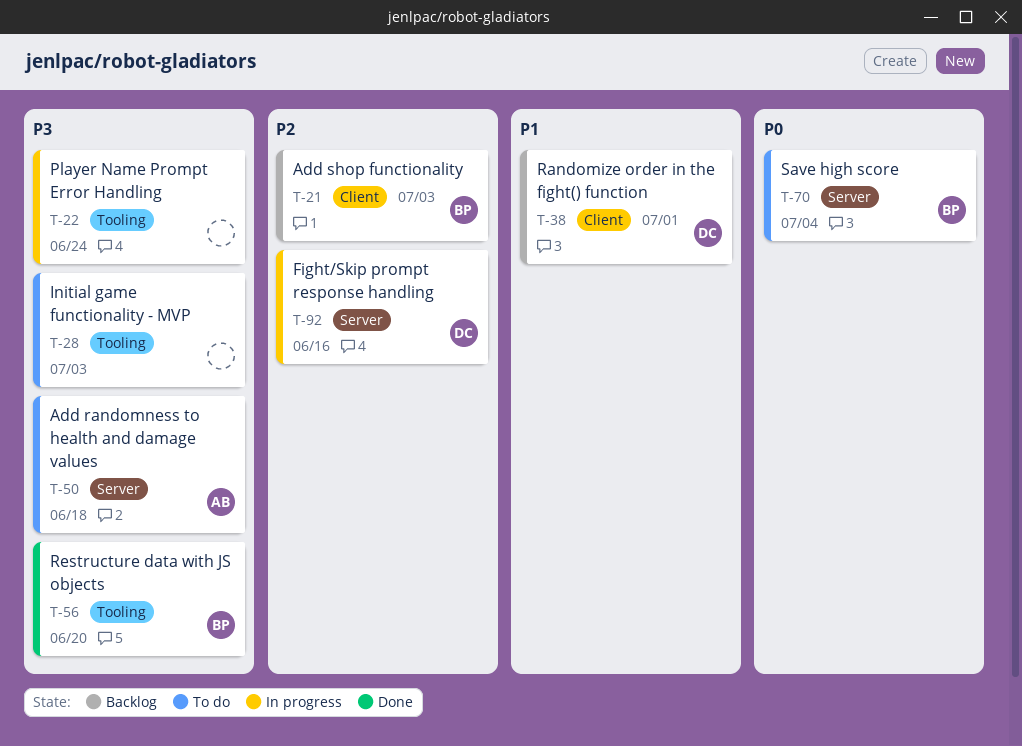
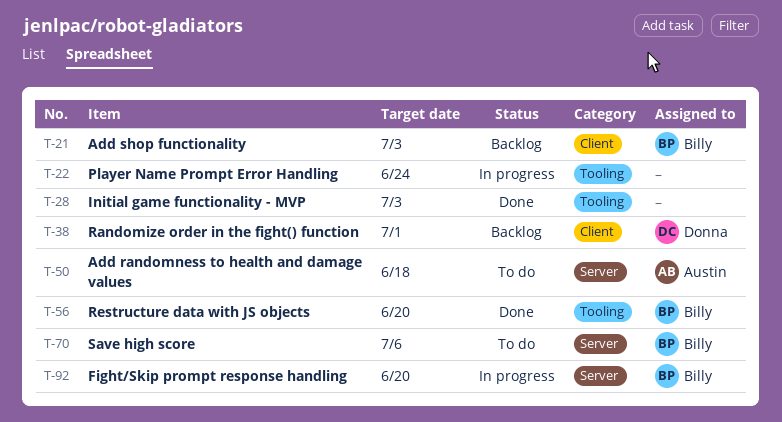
T-28, status: To do -> Done
T-70, due: Jul 4 -> Jul 6
T-92, owner: Donna -> Billy
T-92, due: Jun 16 -> Jun 20

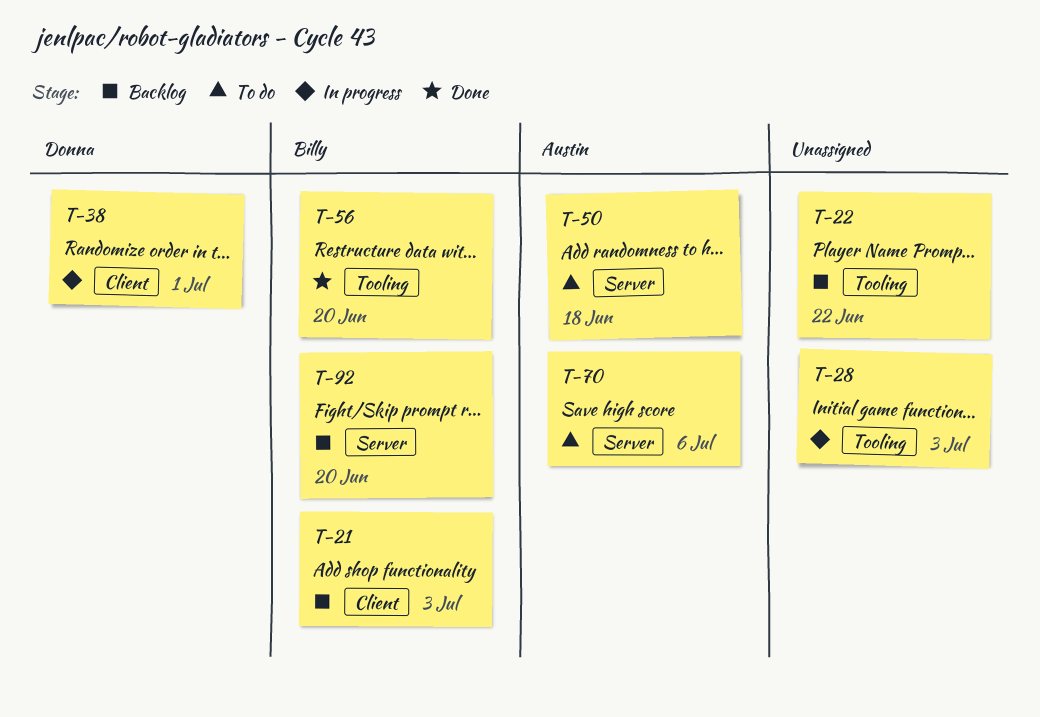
T-22, status: In progress -> Backlog
T-22, due: Jun 24 -> Jun 22
T-28, status: Done -> In progress
T-38, status: Backlog -> In progress
T-70, owner: Billy -> Austin
T-92, status: In progress -> Backlog

